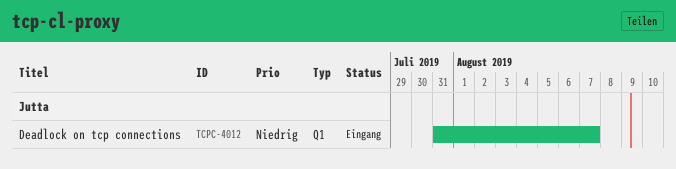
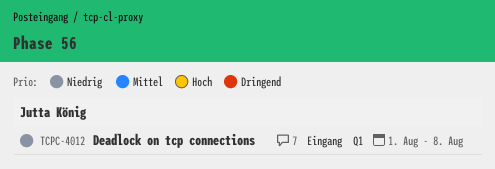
TCPC-4012, start: Jul 31 -> Aug 1
TCPC-4012, due: Aug 7 -> Aug 8

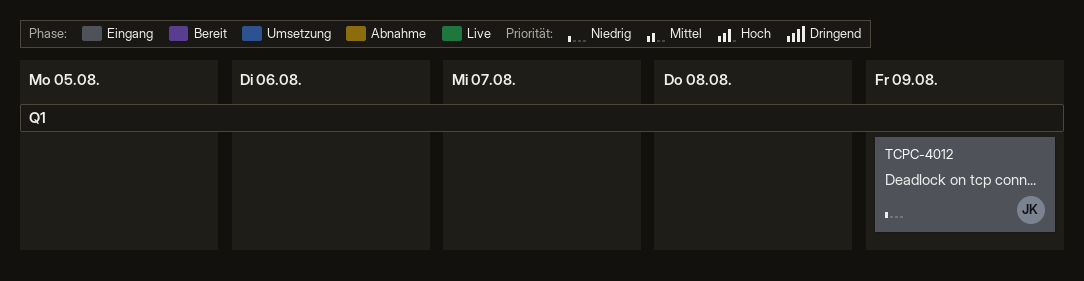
TCPC-4012, due: Aug 8 -> Aug 9

